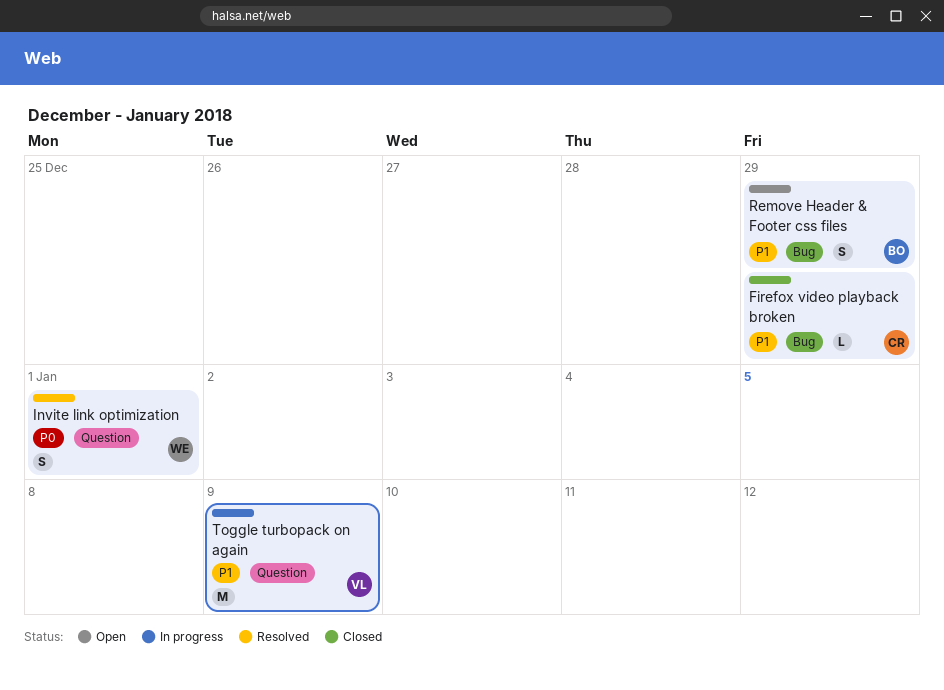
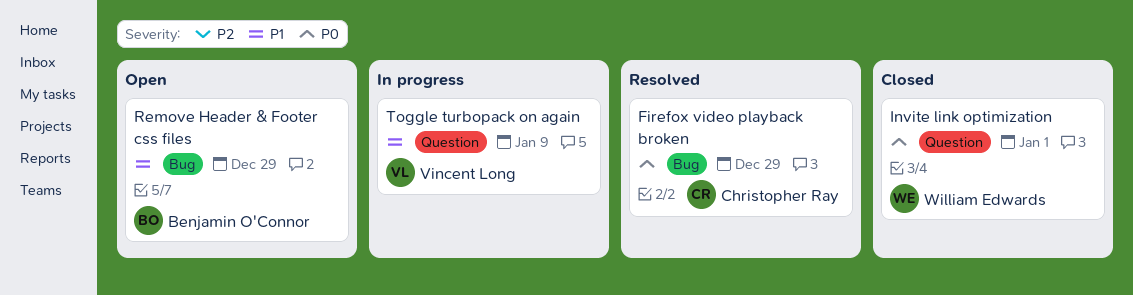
Firefox video playback broken, status: Closed -> Resolved
Firefox video playback broken, priority: P1 -> P0
Invite link optimization, status: Resolved -> Closed

